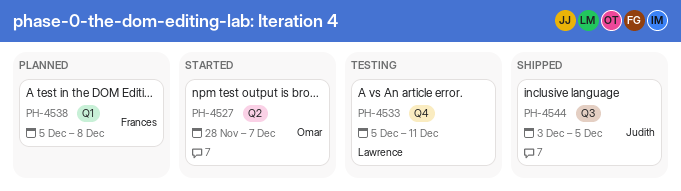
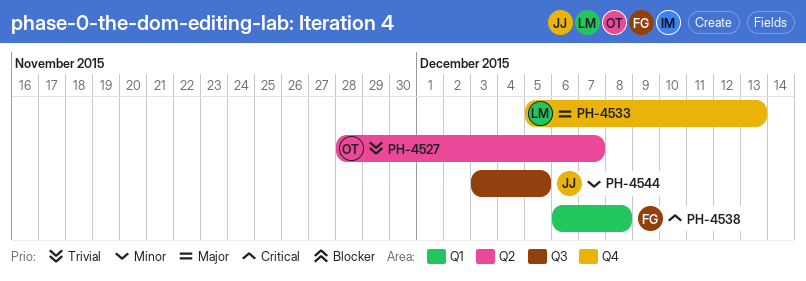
PH-4533, due: Dec 11 -> Dec 13
PH-4538, start: Dec 5 -> Dec 6

